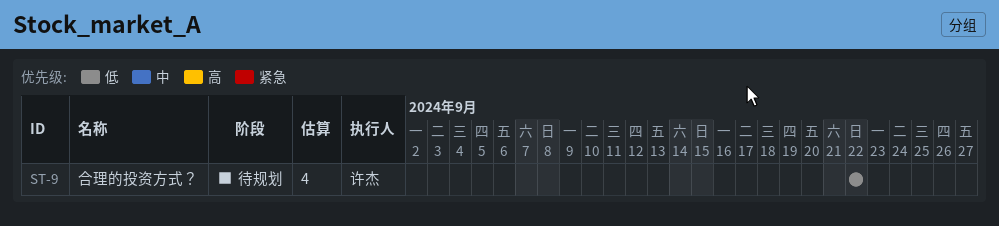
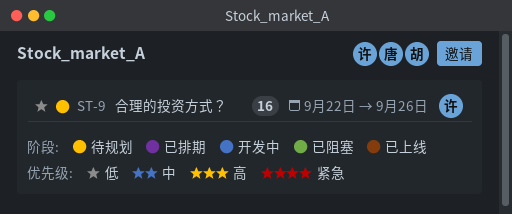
ST-9, estimate: 4 -> 16
ST-9, due: Sep 22 -> Sep 26

